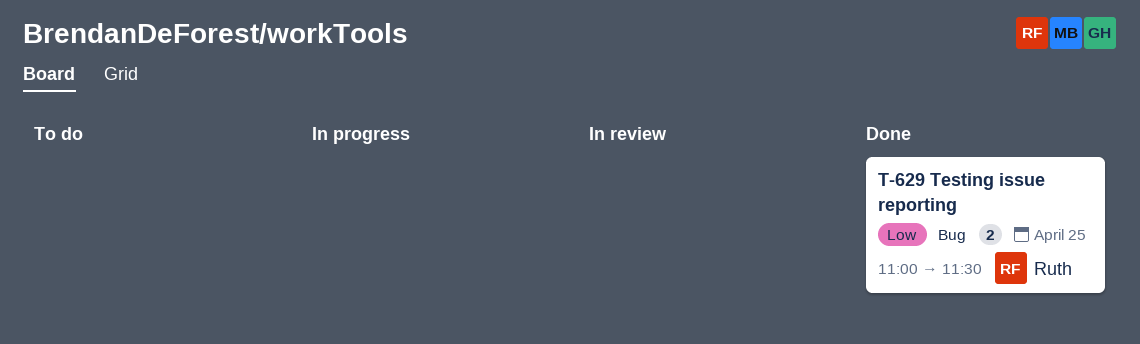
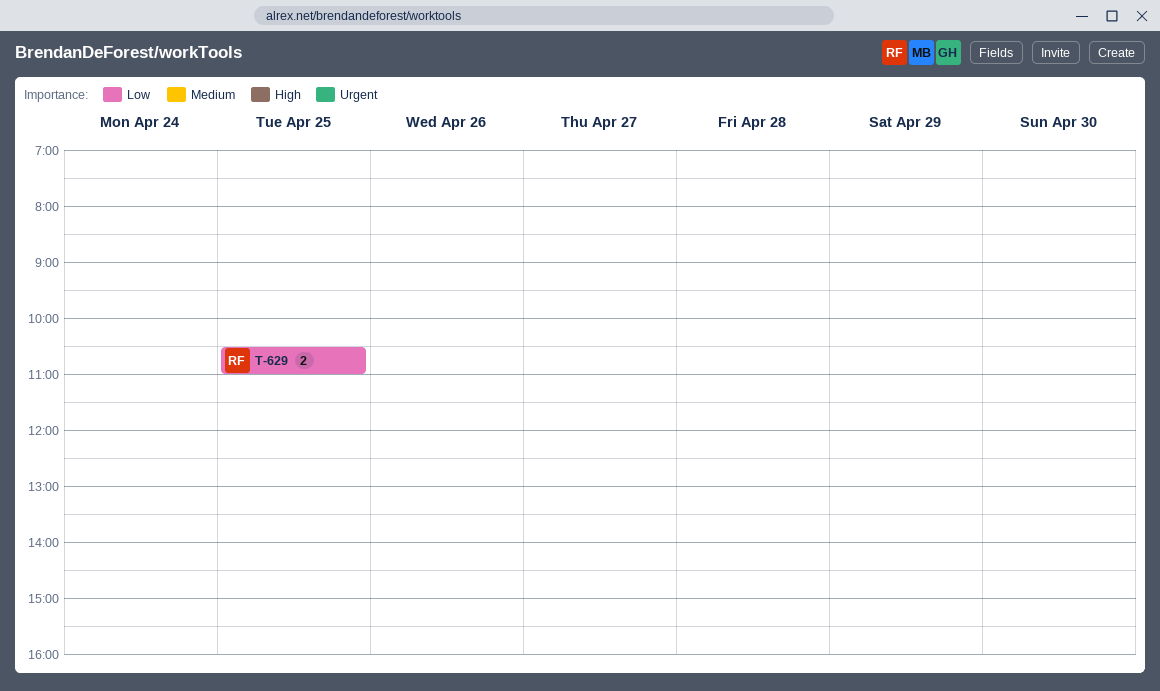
T-629, begins: 11:00 -> 10:30
T-629, ends: 11:30 -> 11:00

